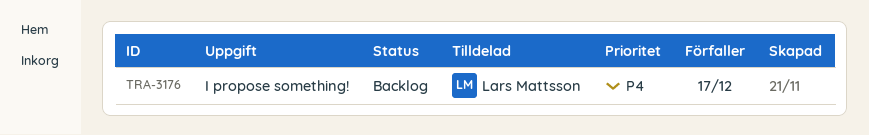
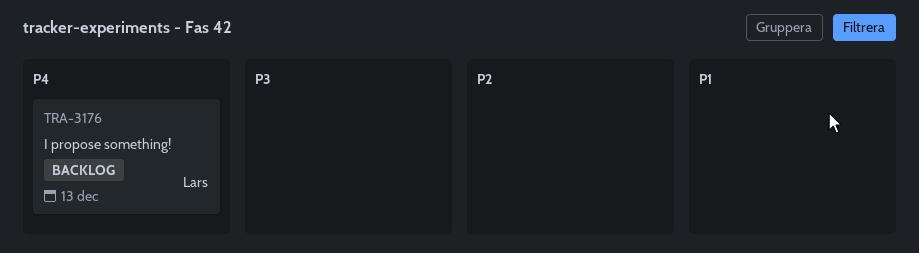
TRA-3176, due: Dec 17 -> Dec 13

